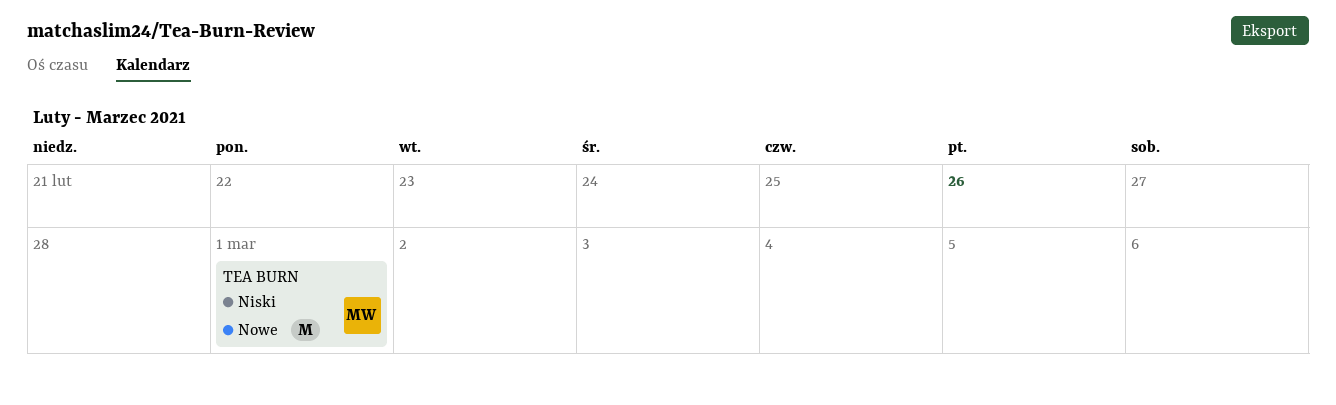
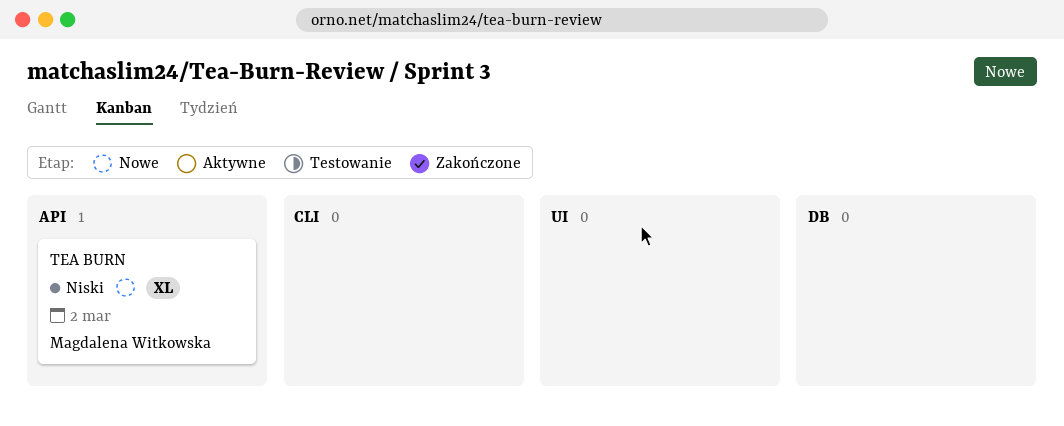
TEA BURN, estimate: M -> XL
TEA BURN, due: Mar 1 -> Mar 2

